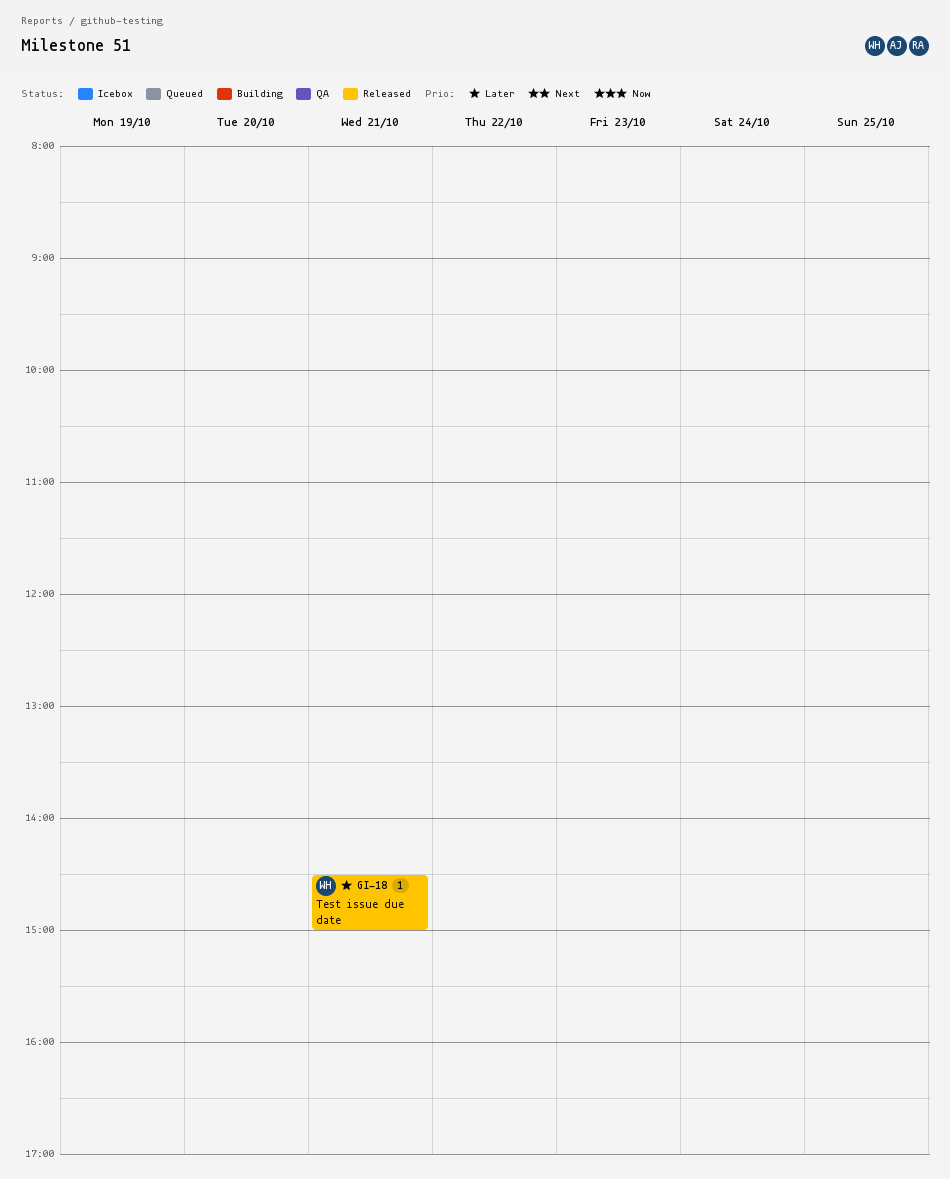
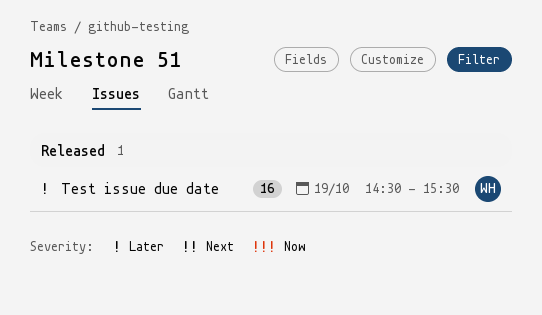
Test issue due date, estimate: 1 -> 16
Test issue due date, day: Oct 21 -> Oct 19
Test issue due date, ends: 15:00 -> 15:30

